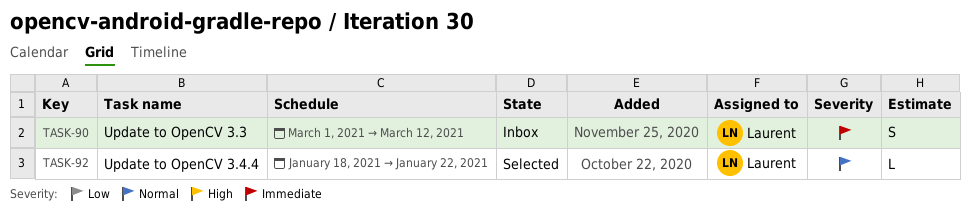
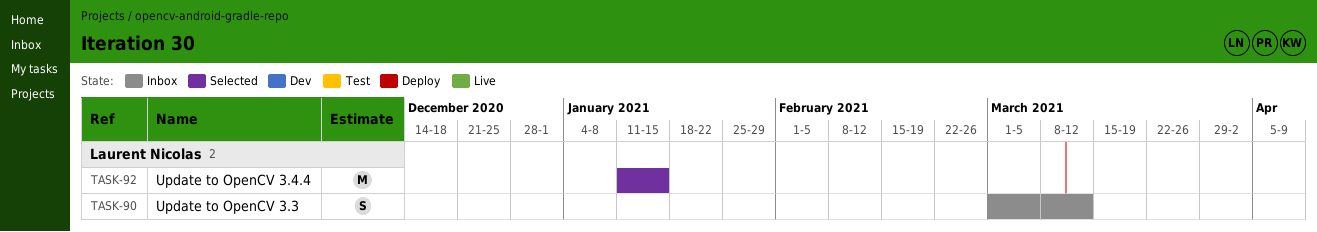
TASK-92, estimate: L -> M
TASK-92, start: Jan 18 -> Jan 11
TASK-92, due: Jan 22 -> Jan 15

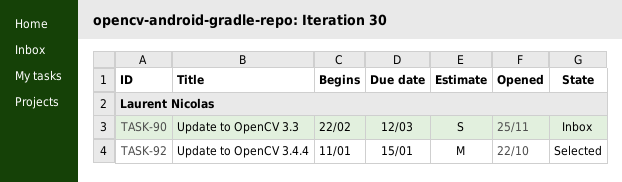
TASK-90, start: Mar 1 -> Feb 22

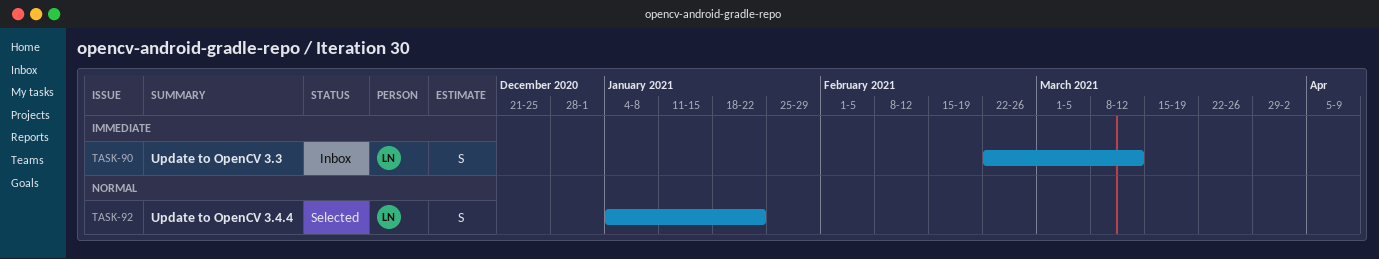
TASK-92, estimate: M -> S
TASK-92, start: Jan 11 -> Jan 4
TASK-92, due: Jan 15 -> Jan 22

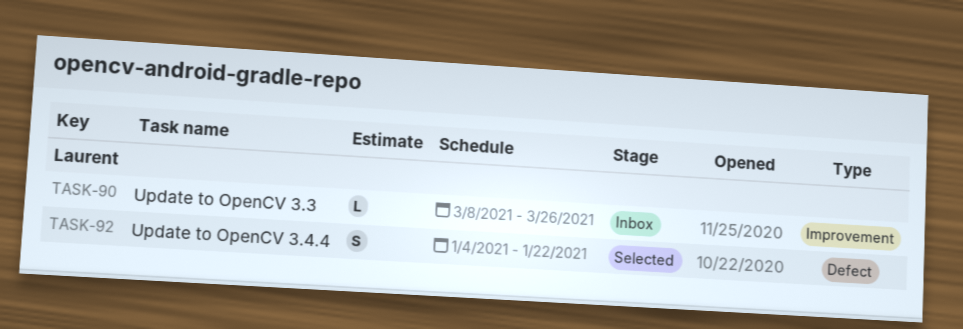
TASK-90, estimate: S -> L
TASK-90, start: Feb 22 -> Mar 8
TASK-90, due: Mar 12 -> Mar 26

